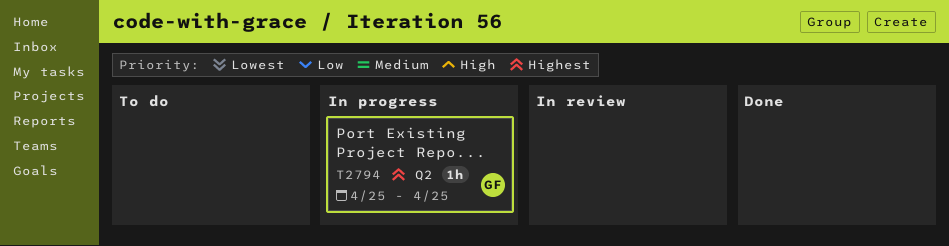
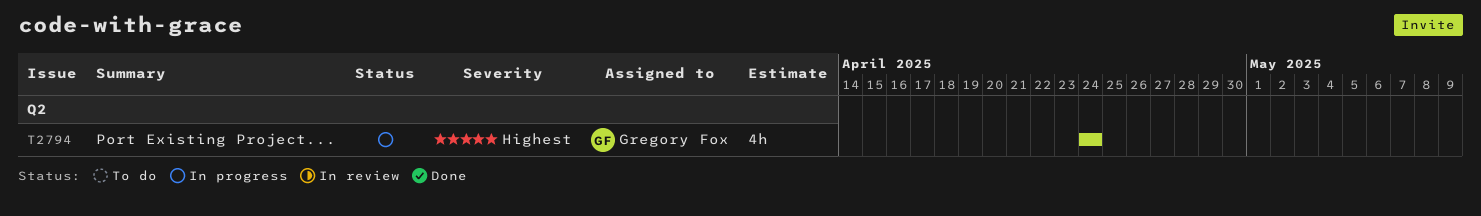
T2794, estimate: 1h -> 4h
T2794, start: Apr 25 -> Apr 24
T2794, due: Apr 25 -> Apr 24

